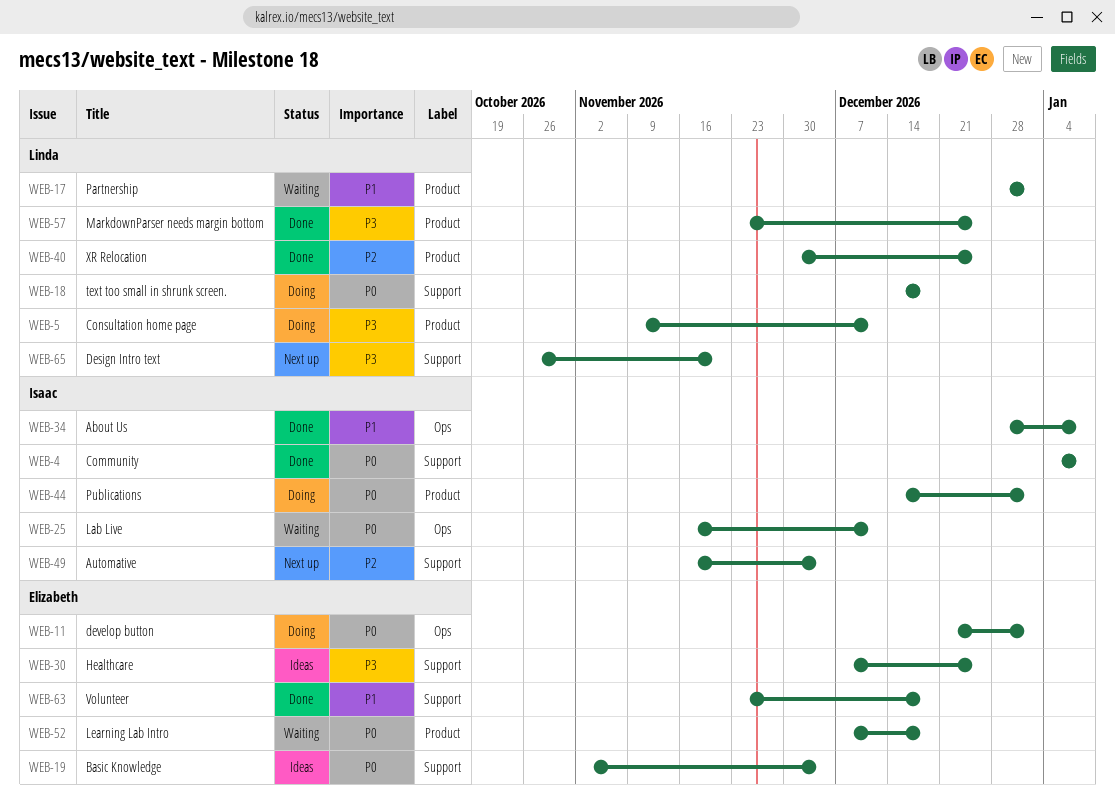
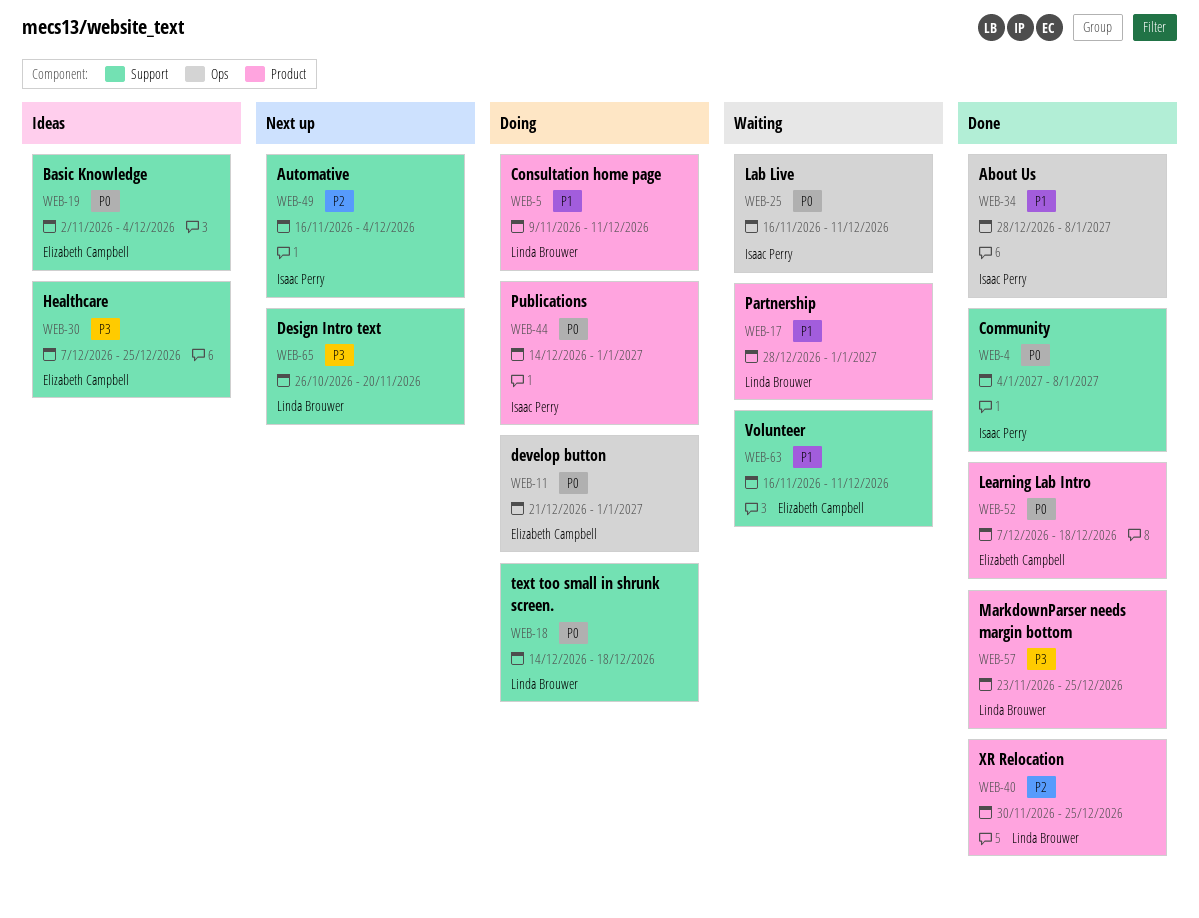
WEB-5, priority: P3 -> P1
WEB-52, status: Waiting -> Done
WEB-63, status: Done -> Waiting
WEB-63, start: Nov 23 -> Nov 16
WEB-63, due: Dec 18 -> Dec 11

